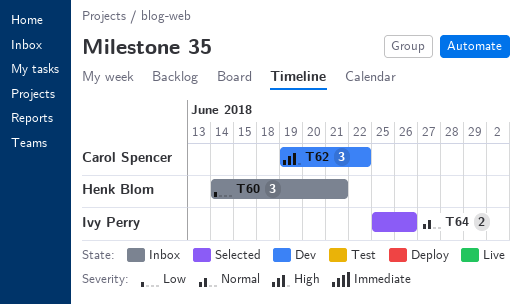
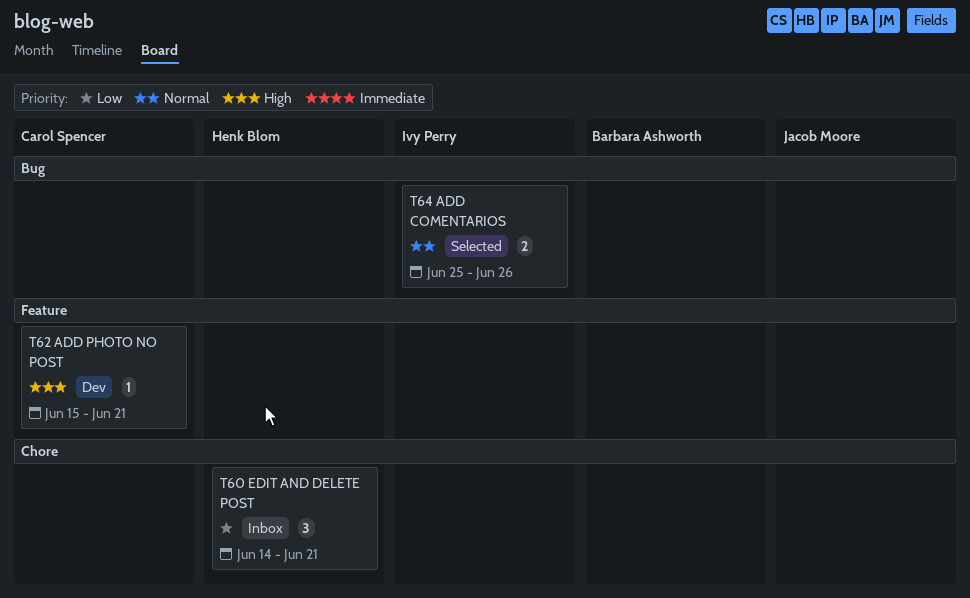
T62, estimate: 3 -> 1
T62, start: Jun 19 -> Jun 15
T62, due: Jun 22 -> Jun 21

